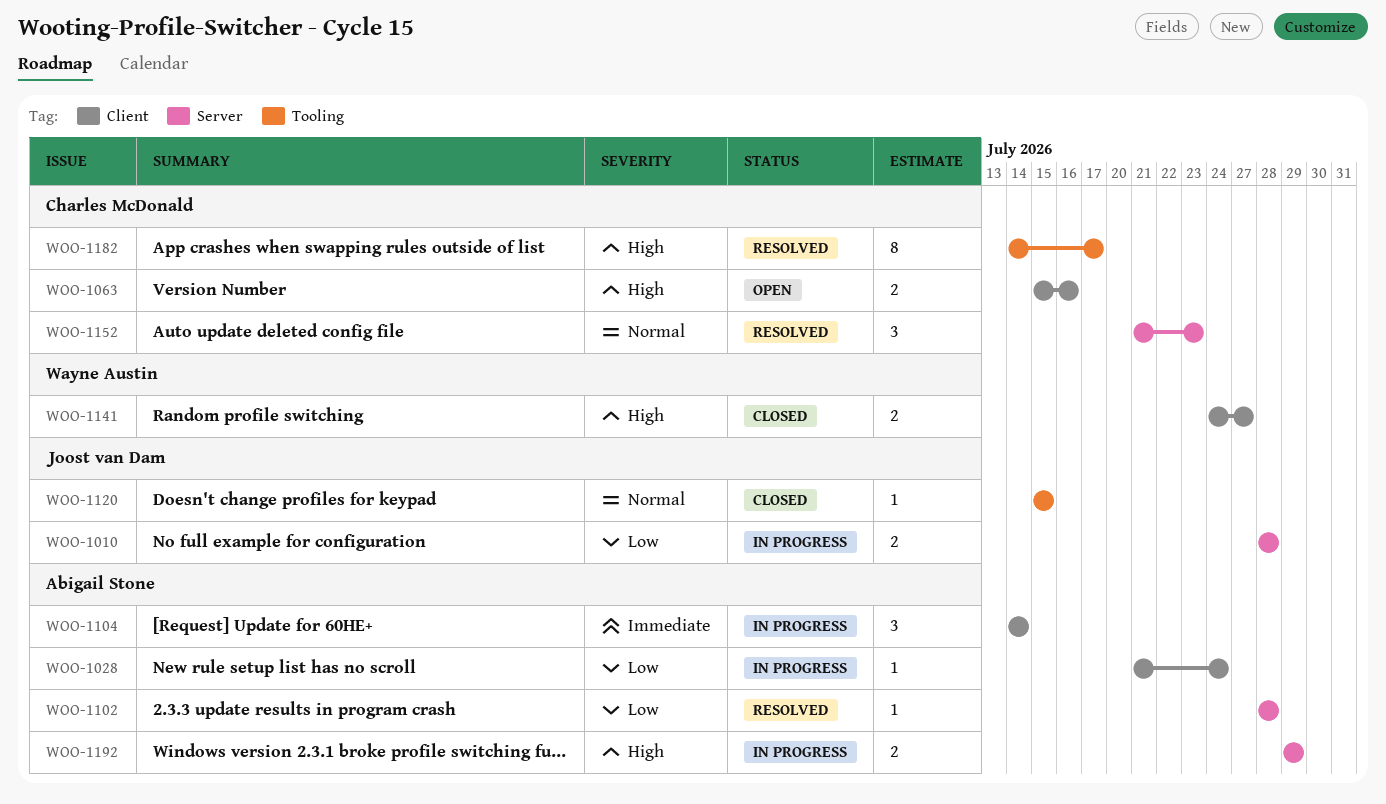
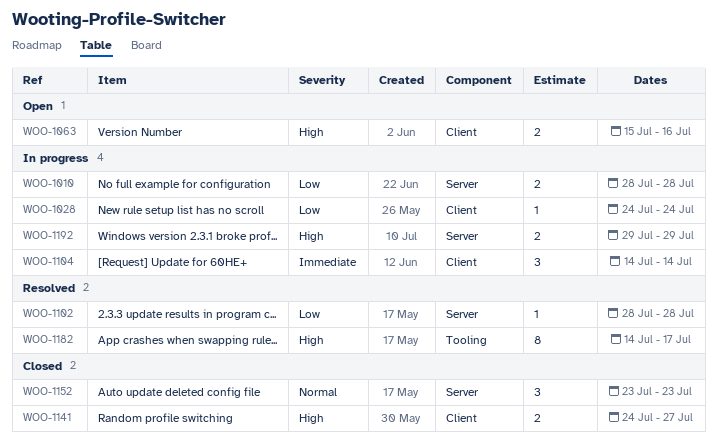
WOO-1028, start: Jul 21 -> Jul 24
WOO-1120: present -> none
WOO-1152, status: Resolved -> Closed
WOO-1152, start: Jul 21 -> Jul 23

